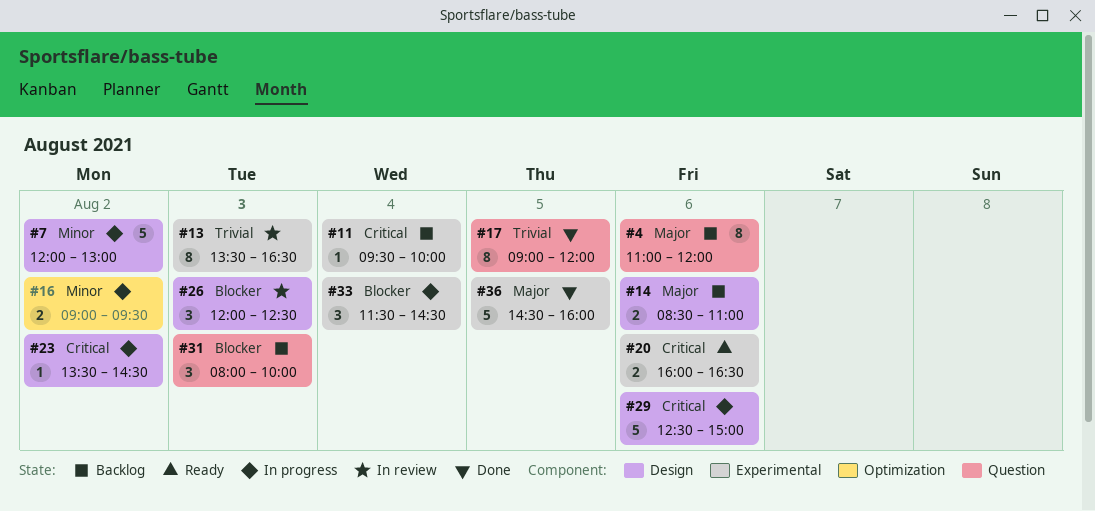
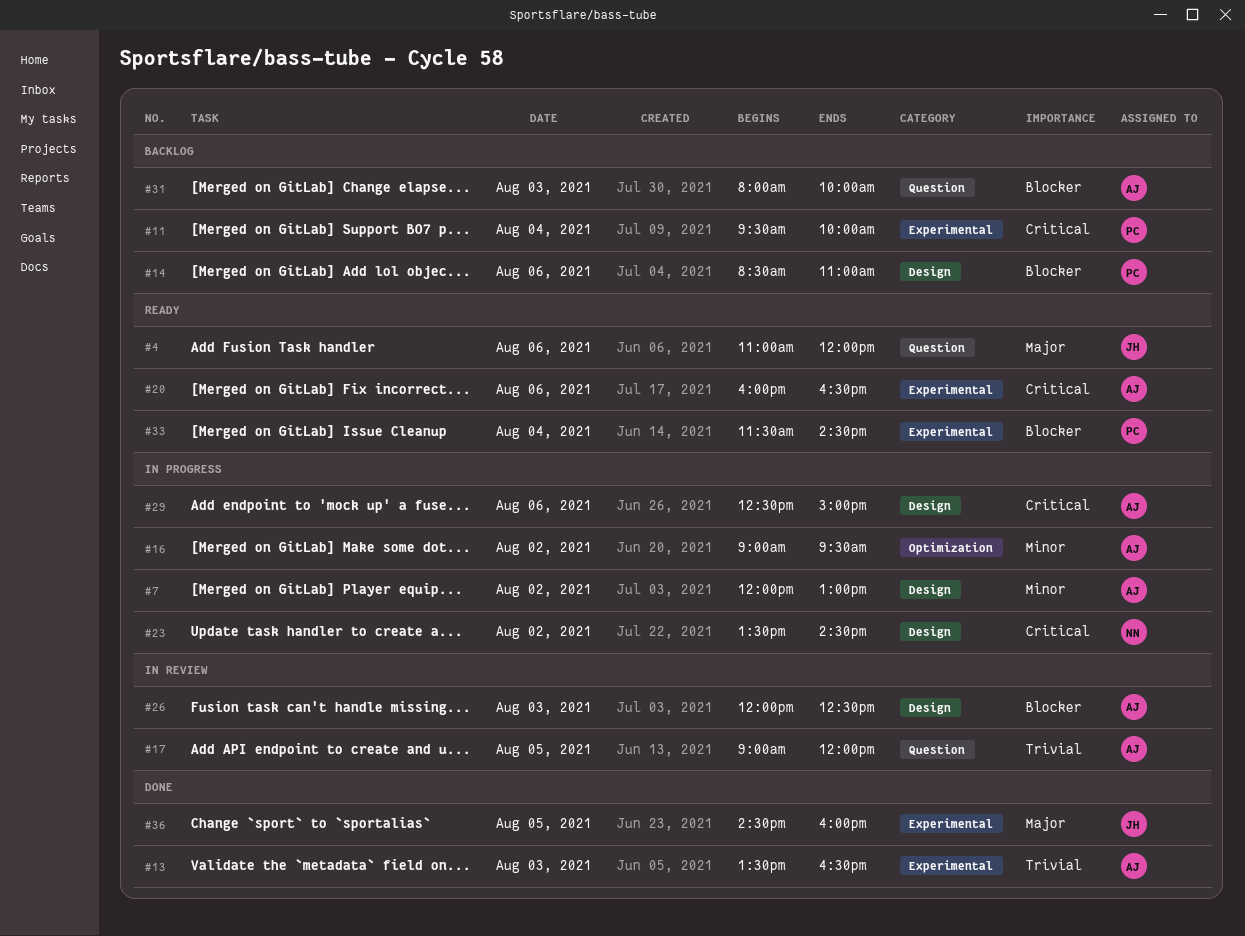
#4, status: Backlog -> Ready
#13, status: In review -> Done
#14, priority: Major -> Blocker
#17, status: Done -> In review
#33, status: In progress -> Ready

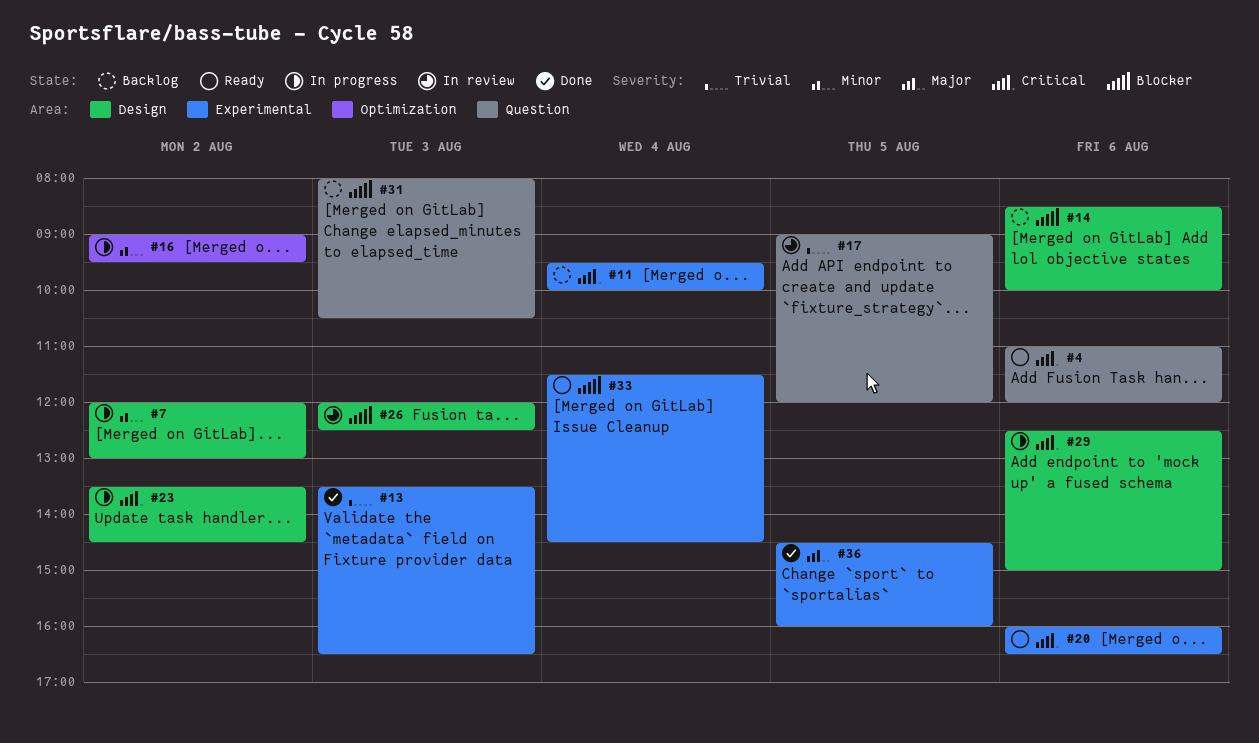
#4, priority: Major -> Critical
#14, ends: 11:00 -> 10:00
#31, ends: 10:00 -> 10:30

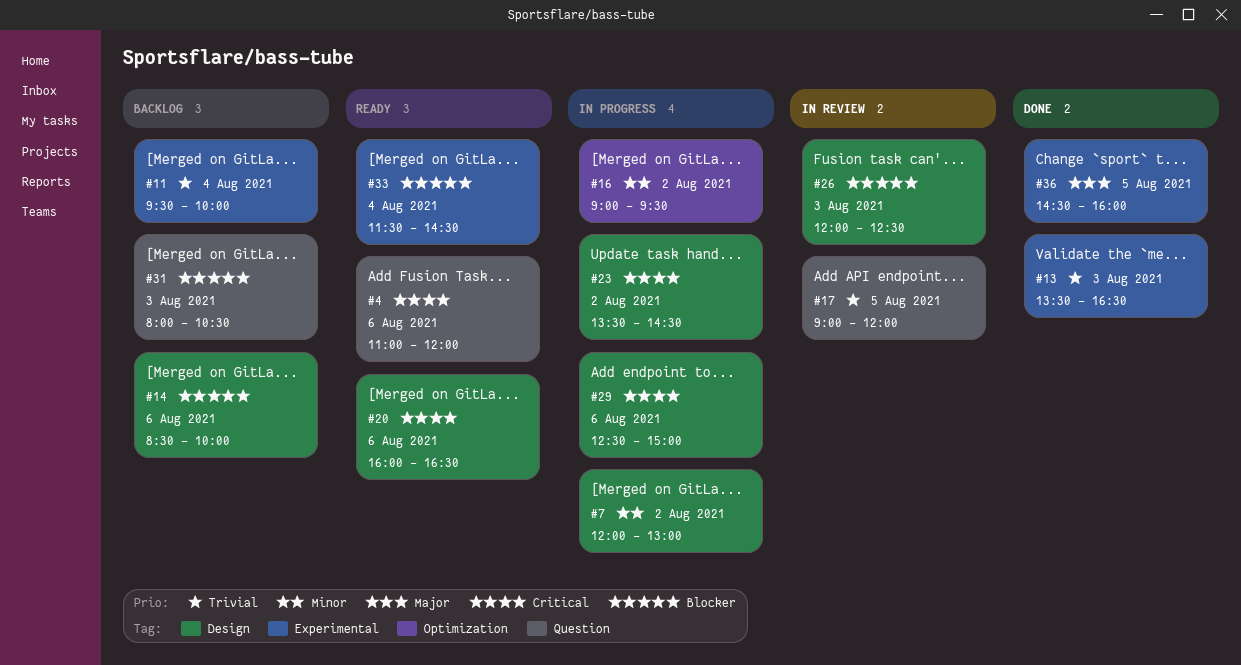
#11, priority: Critical -> Trivial
#20, label: Experimental -> Design

